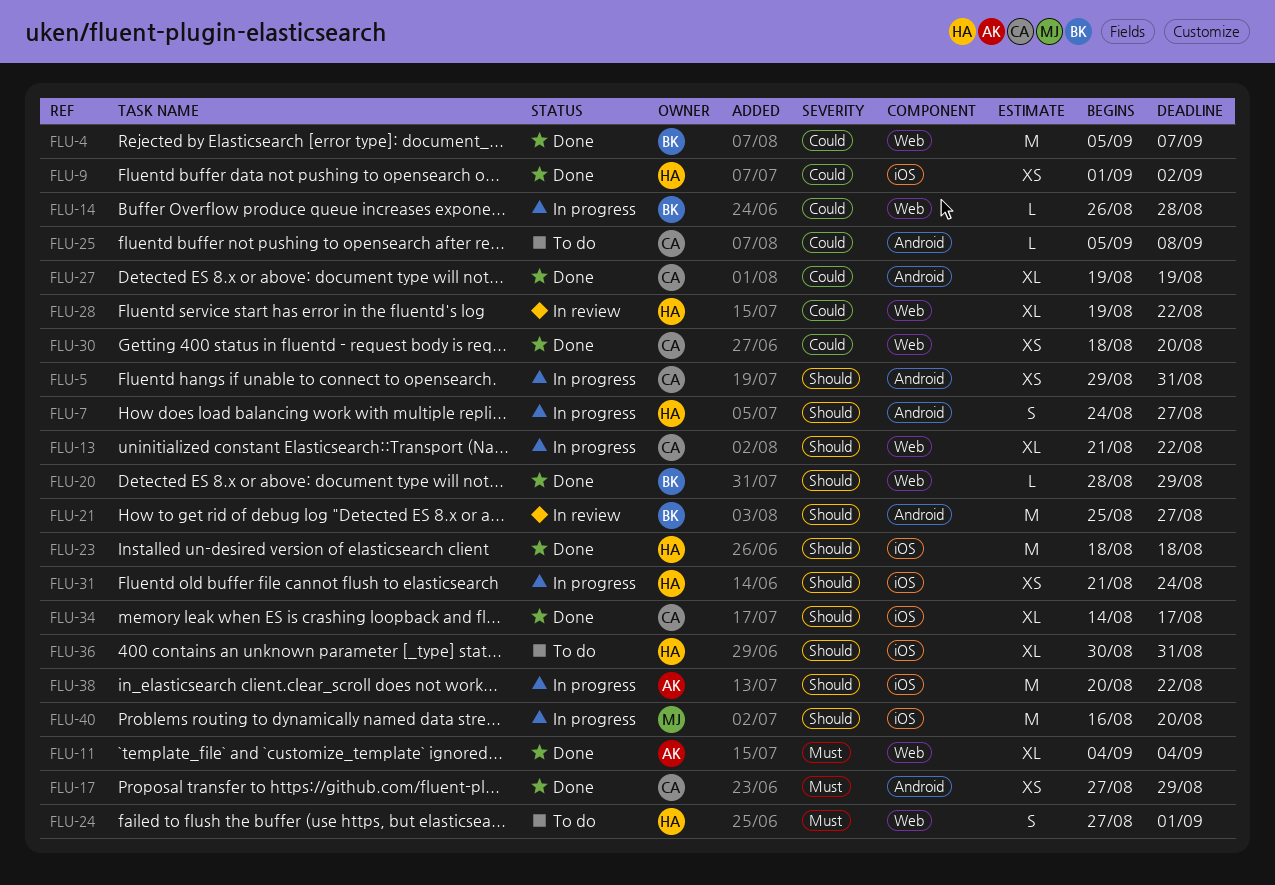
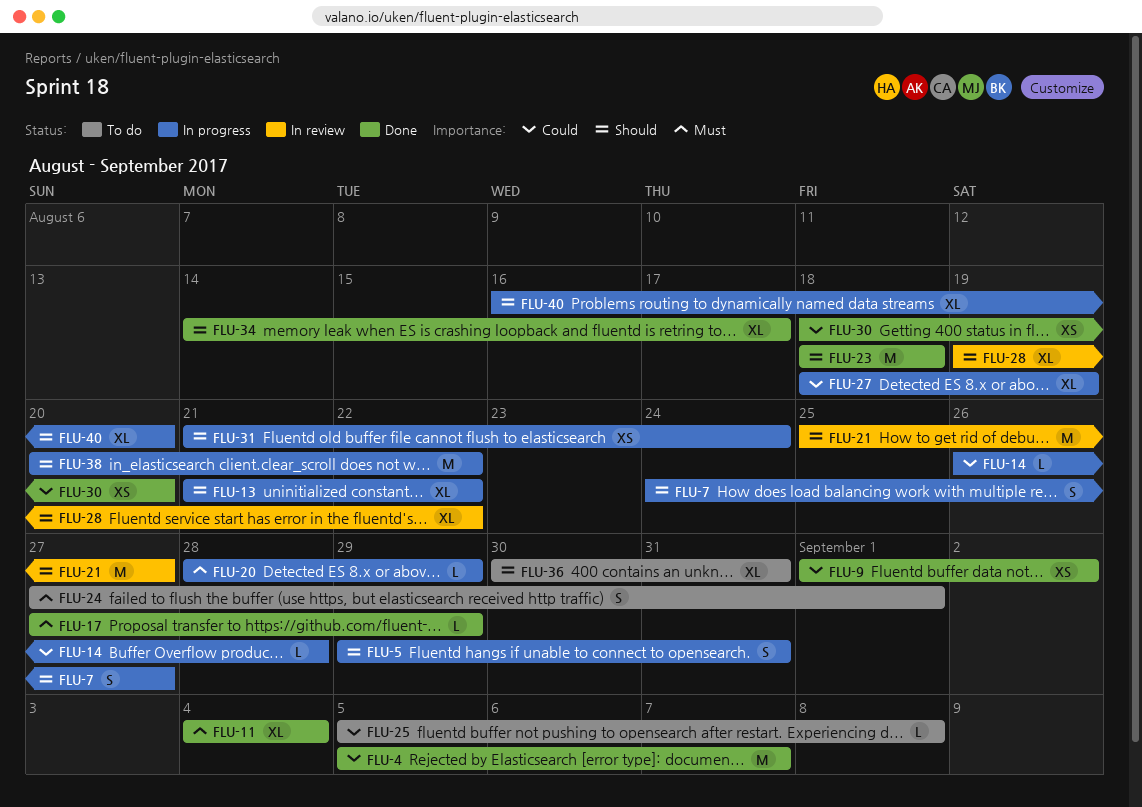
FLU-5, estimate: XS -> S
FLU-17, estimate: XS -> L
FLU-20, status: Done -> In progress
FLU-20, priority: Should -> Must
FLU-27, status: Done -> In progress
FLU-27, start: Aug 19 -> Aug 18
FLU-28, priority: Could -> Should
FLU-40, estimate: M -> XL

